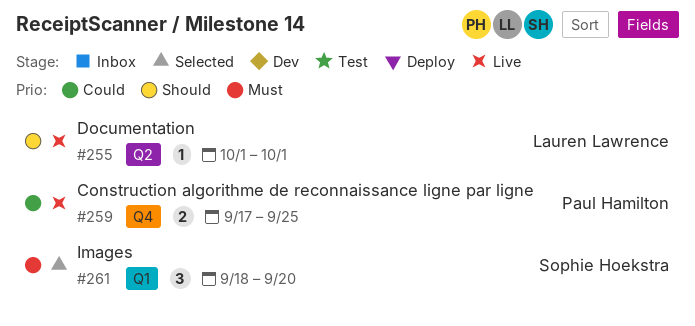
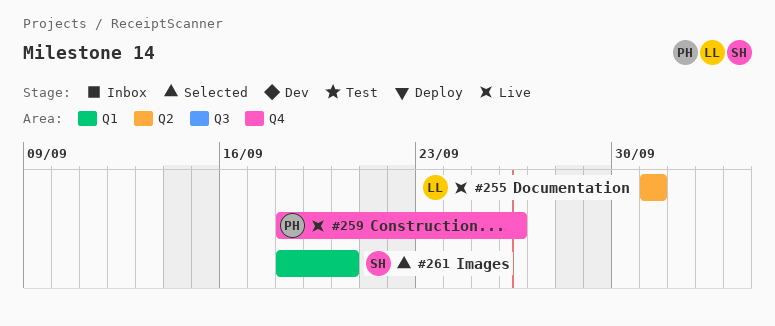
#259, start: Sep 17 -> Sep 18
#259, due: Sep 25 -> Sep 26

